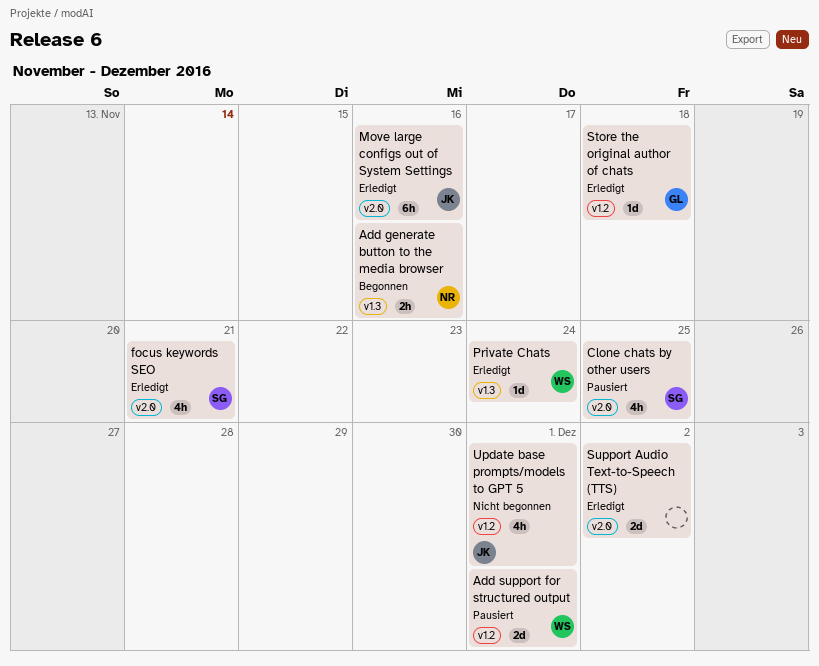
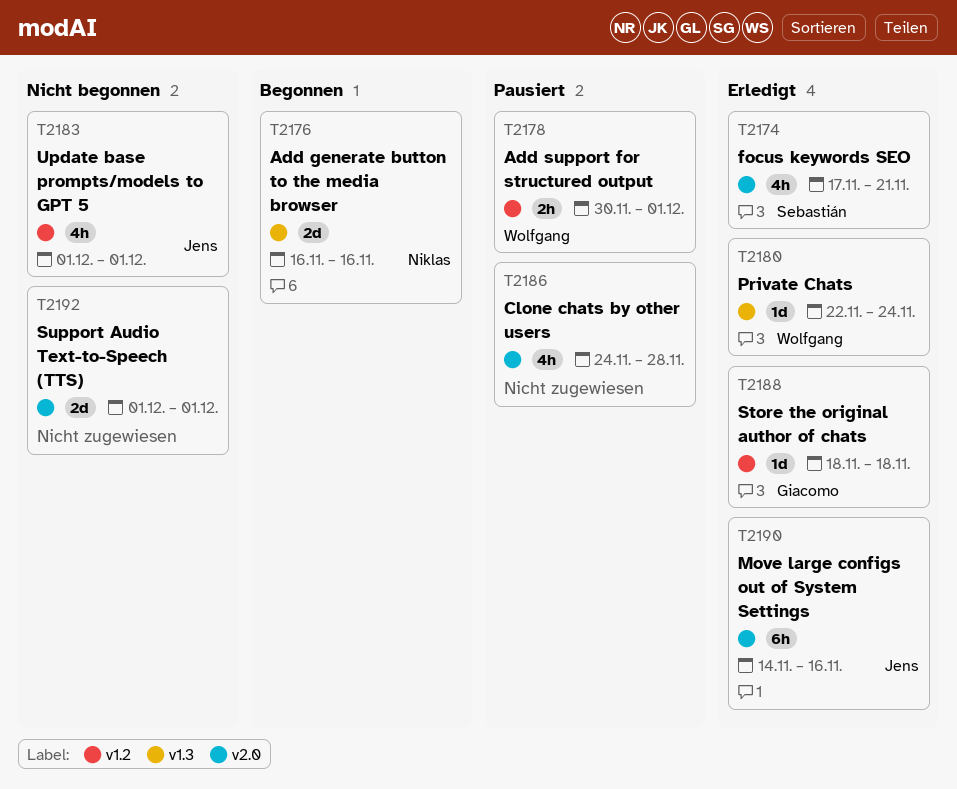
Add generate button to the media browser, estimate: 2h -> 2d
Add support for structured output, estimate: 2d -> 2h
Clone chats by other users, owner: Sebastián -> none
Clone chats by other users, due: Nov 25 -> Nov 28
Support Audio Text-to-Speech (TTS), status: Erledigt -> Nicht begonnen
Support Audio Text-to-Speech (TTS), due: Dec 2 -> Dec 1

